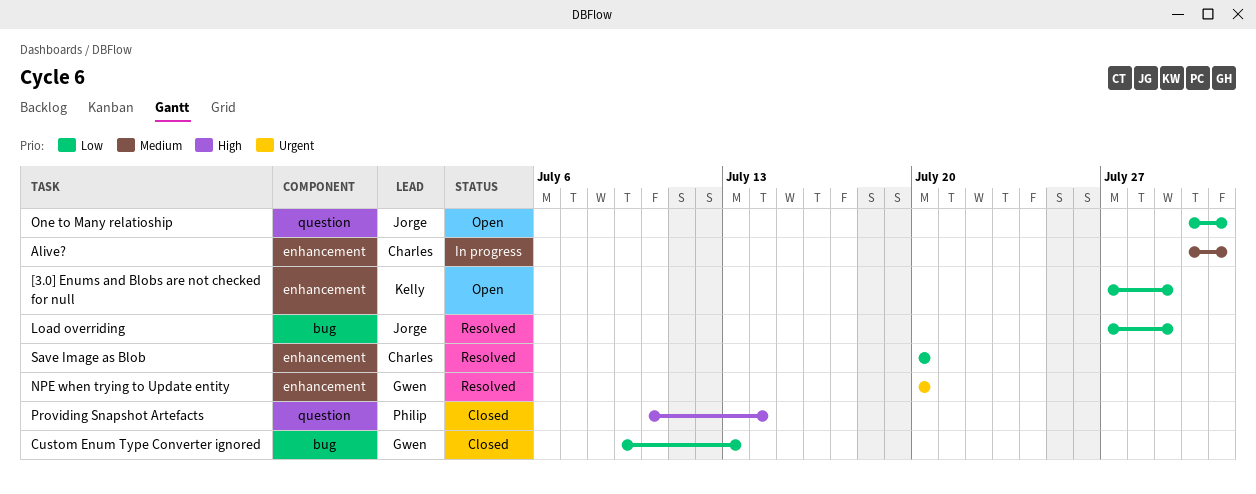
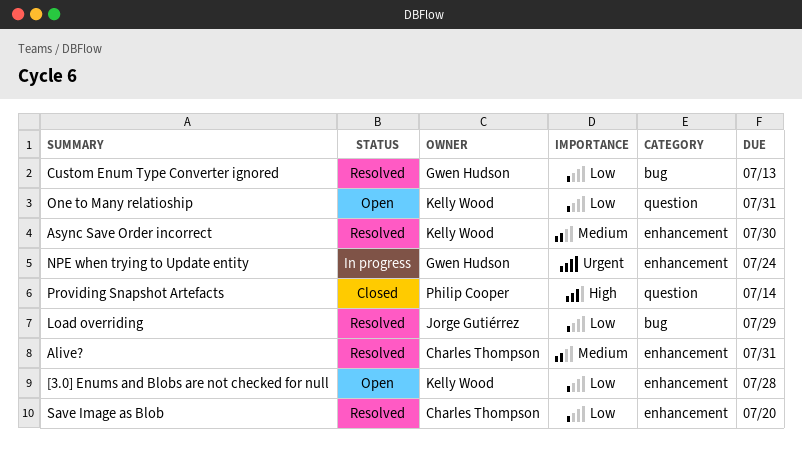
[3.0] Enums and Blobs are not checked for null, due: Jul 29 -> Jul 28
Alive?, status: In progress -> Resolved
Async Save Order incorrect: none -> present
Custom Enum Type Converter ignored, status: Closed -> Resolved
NPE when trying to Update entity, status: Resolved -> In progress
NPE when trying to Update entity, due: Jul 20 -> Jul 24
One to Many relatioship, owner: Jorge Gutiérrez -> Kelly Wood

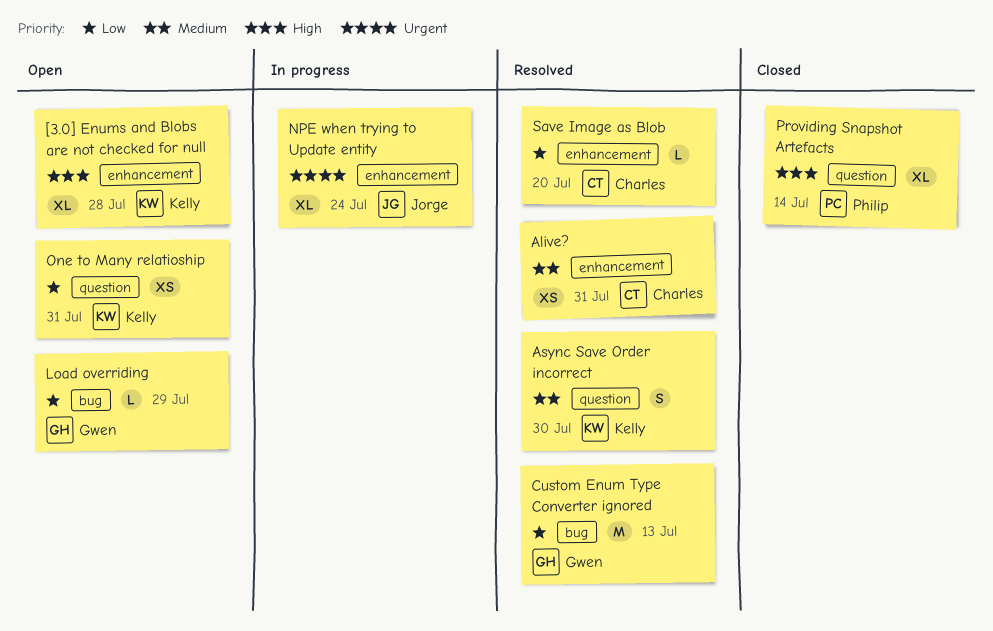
[3.0] Enums and Blobs are not checked for null, priority: Low -> High
Async Save Order incorrect, label: enhancement -> question
Load overriding, status: Resolved -> Open
Load overriding, owner: Jorge Gutiérrez -> Gwen Hudson
NPE when trying to Update entity, owner: Gwen Hudson -> Jorge Gutiérrez

